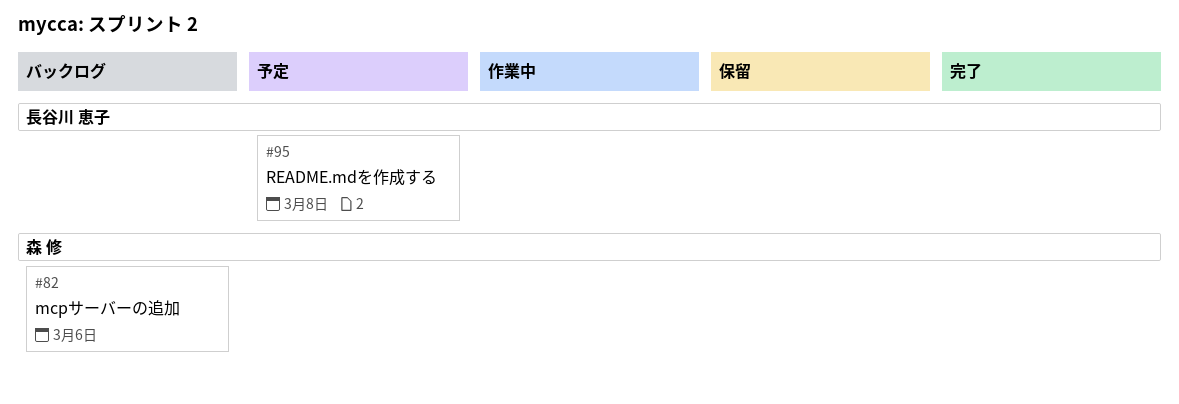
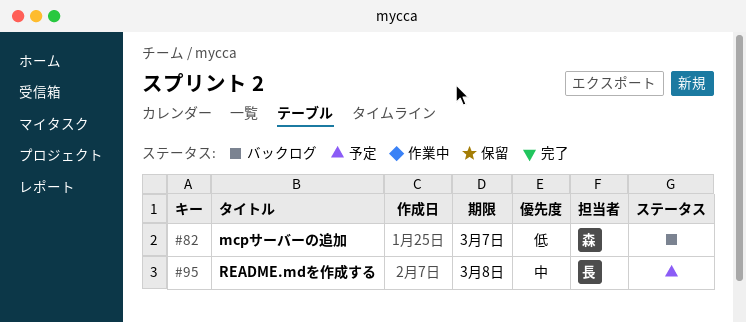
#82, due: Mar 6 -> Mar 7

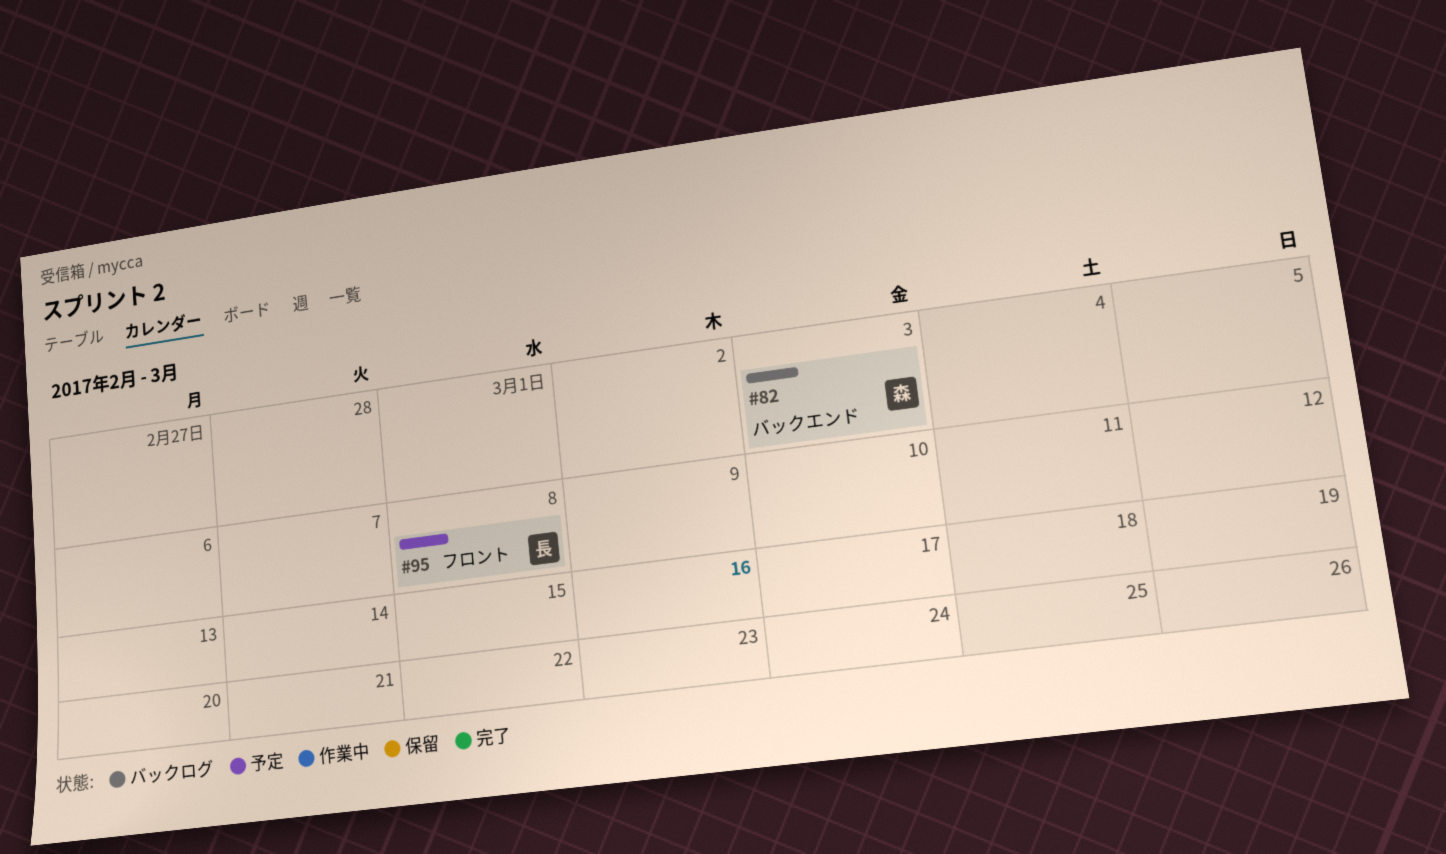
#82, due: Mar 7 -> Mar 3

